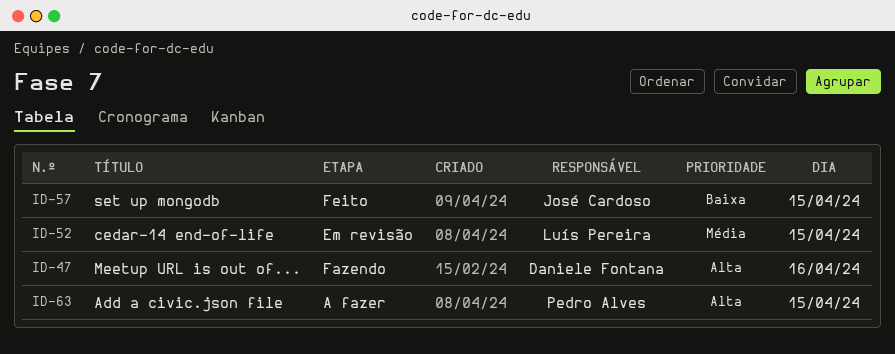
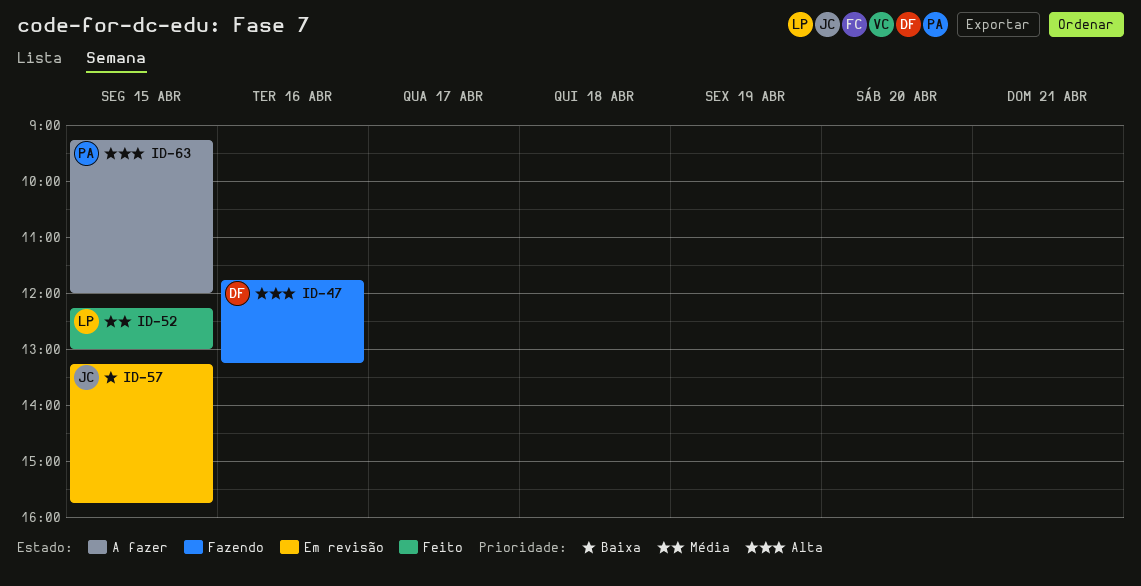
ID-52, status: Em revisão -> Feito
ID-57, status: Feito -> Em revisão

